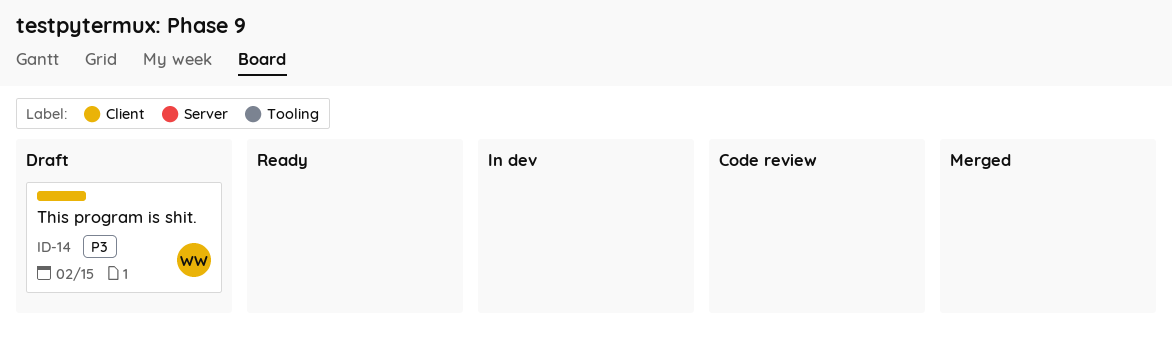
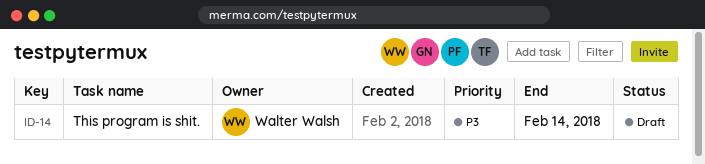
ID-14, due: Feb 15 -> Feb 14

